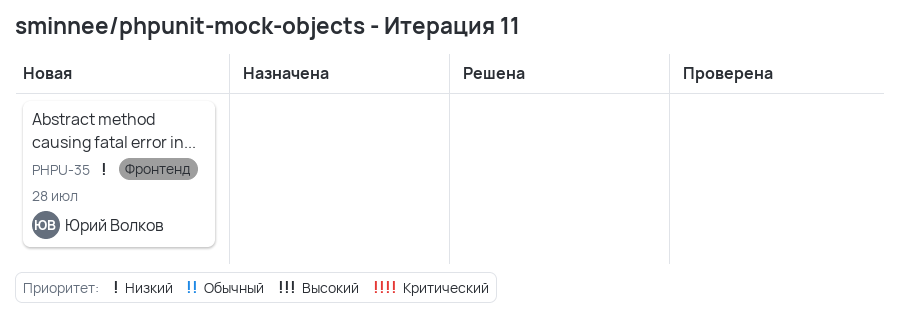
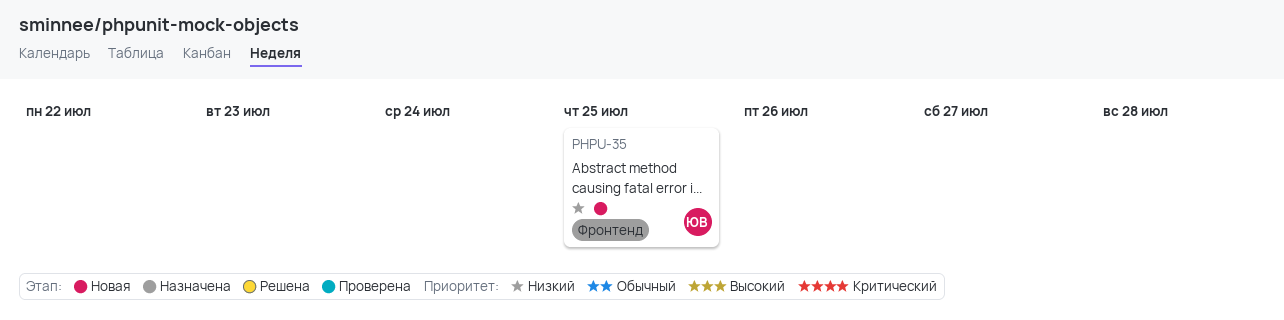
PHPU-35, due: Jul 28 -> Jul 25

